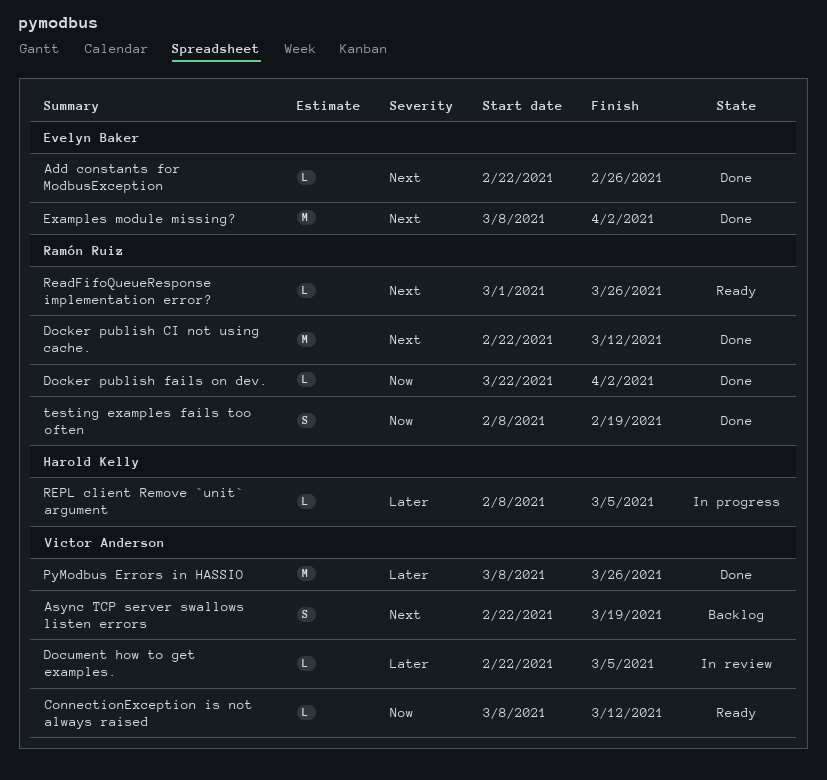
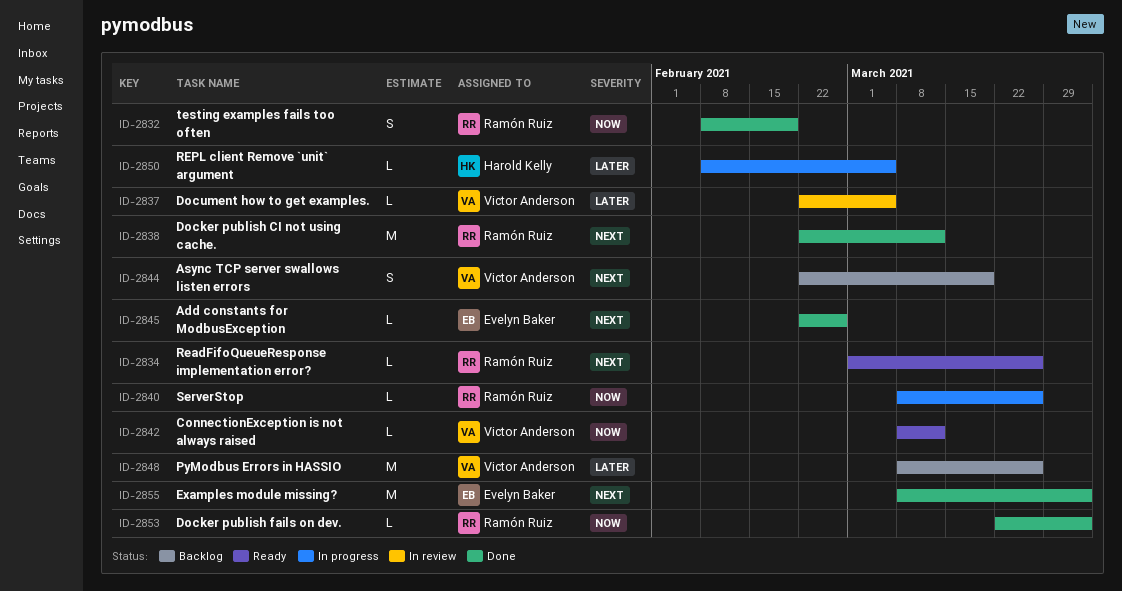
PyModbus Errors in HASSIO, status: Done -> Backlog
ServerStop: none -> present

